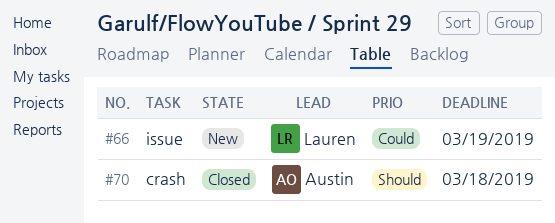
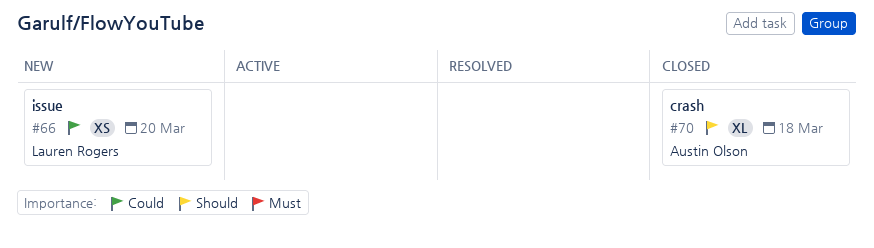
#66, due: Mar 19 -> Mar 20

